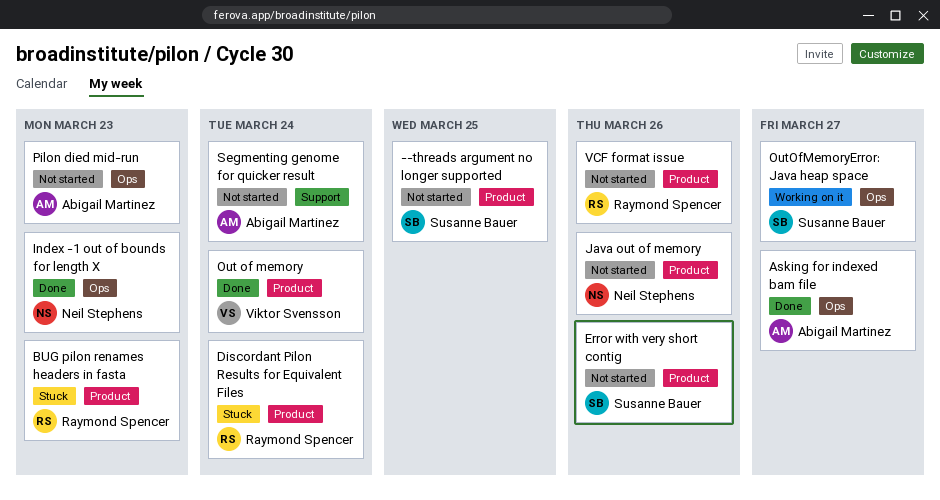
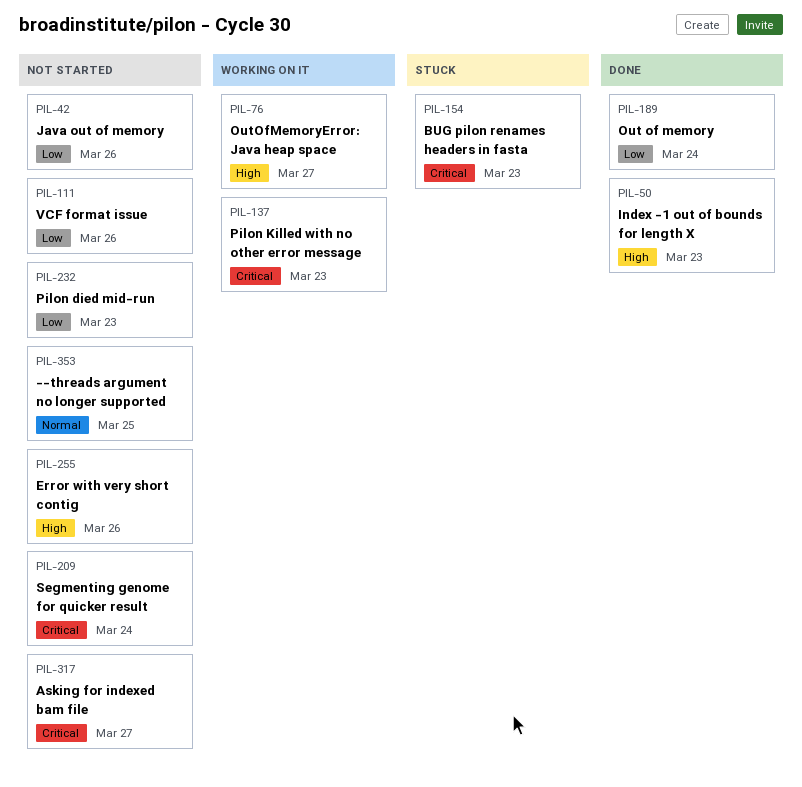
Asking for indexed bam file, status: Done -> Not started
Discordant Pilon Results for Equivalent Files: present -> none
Pilon Killed with no other error message: none -> present

